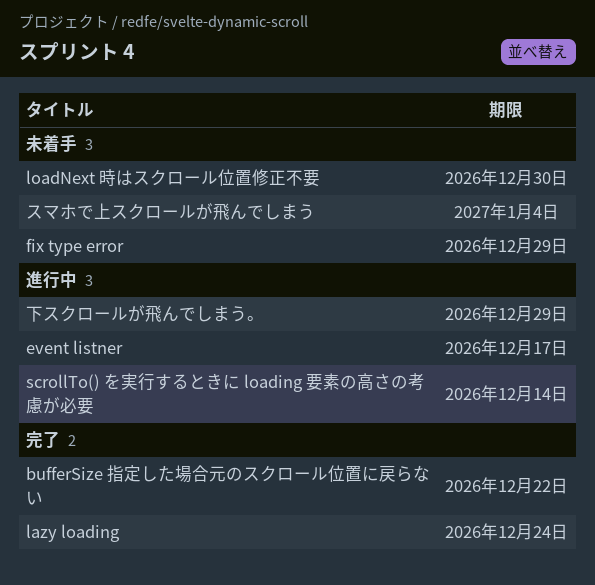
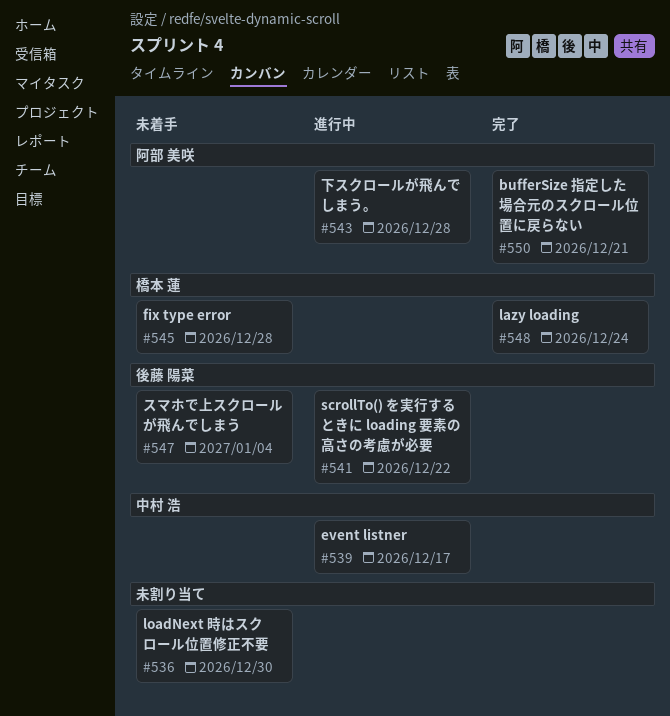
bufferSize 指定した場合元のスクロール位置に戻らない, due: Dec 22 -> Dec 21
fix type error, due: Dec 29 -> Dec 28
scrollTo() を実行するときに loading 要素の高さの考慮が必要, due: Dec 14 -> Dec 22
下スクロールが飛んでしまう。, due: Dec 29 -> Dec 28

